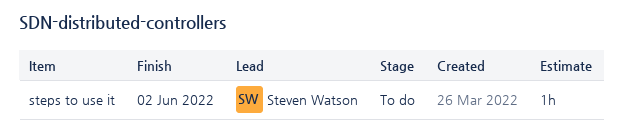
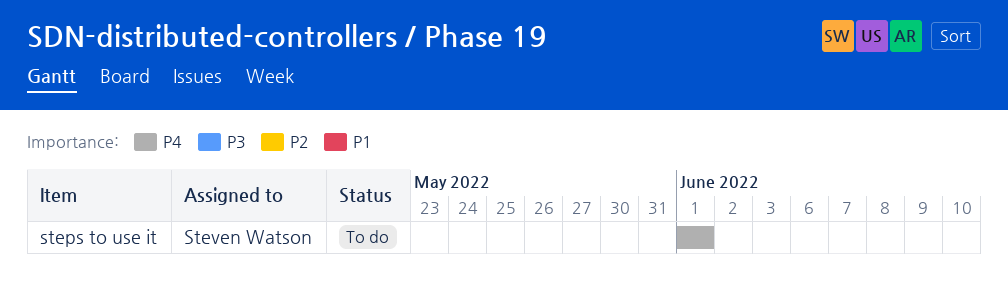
steps to use it, due: Jun 2 -> Jun 1

